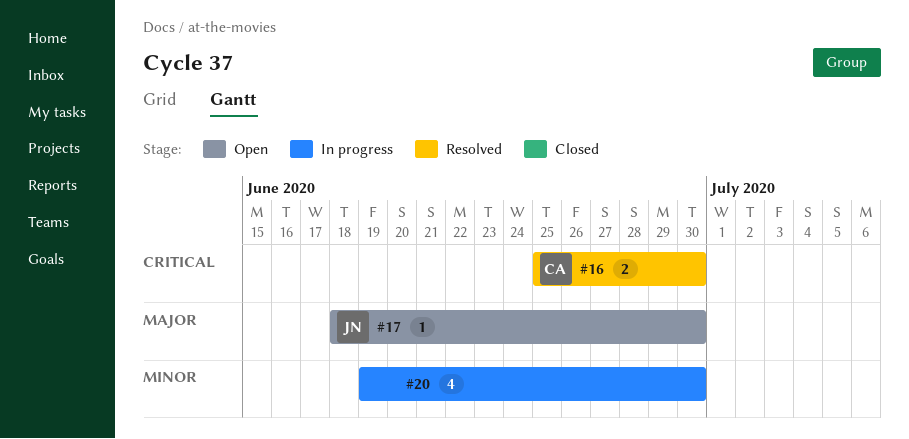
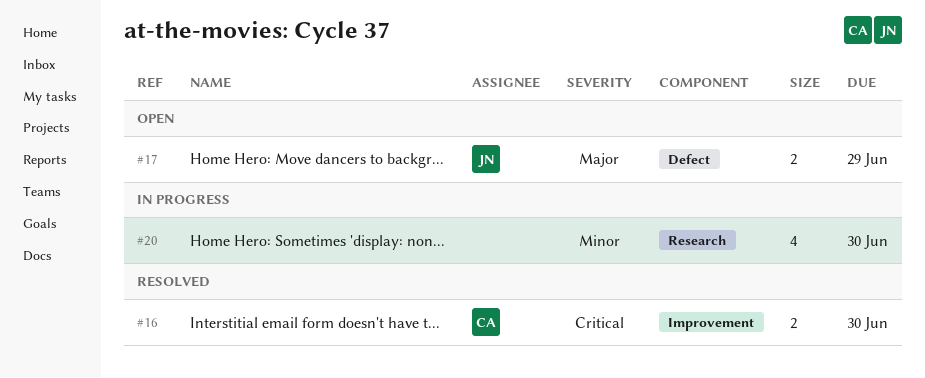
#17, estimate: 1 -> 2
#17, due: Jun 30 -> Jun 29

